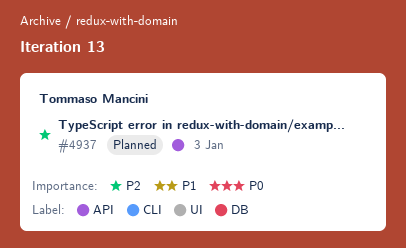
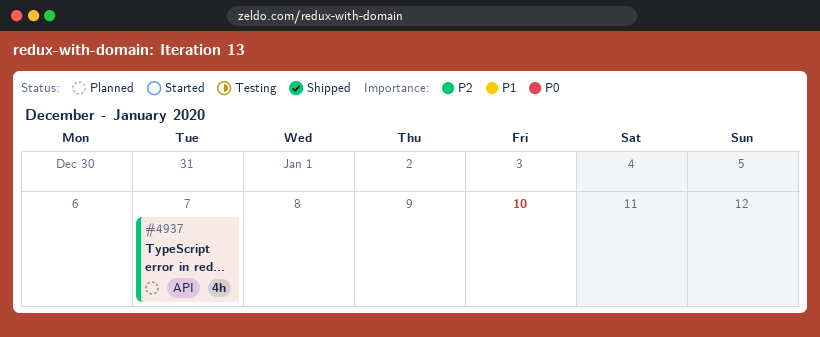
#4937, due: Jan 3 -> Jan 7

